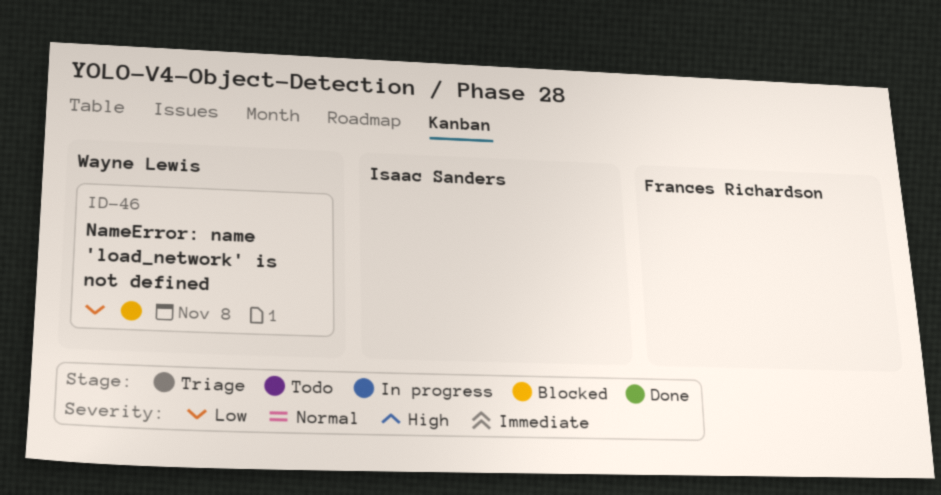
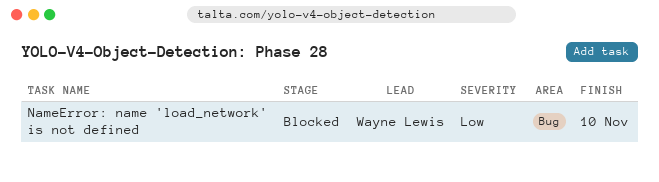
NameError: name 'load_network' is not defined, due: Nov 8 -> Nov 10

